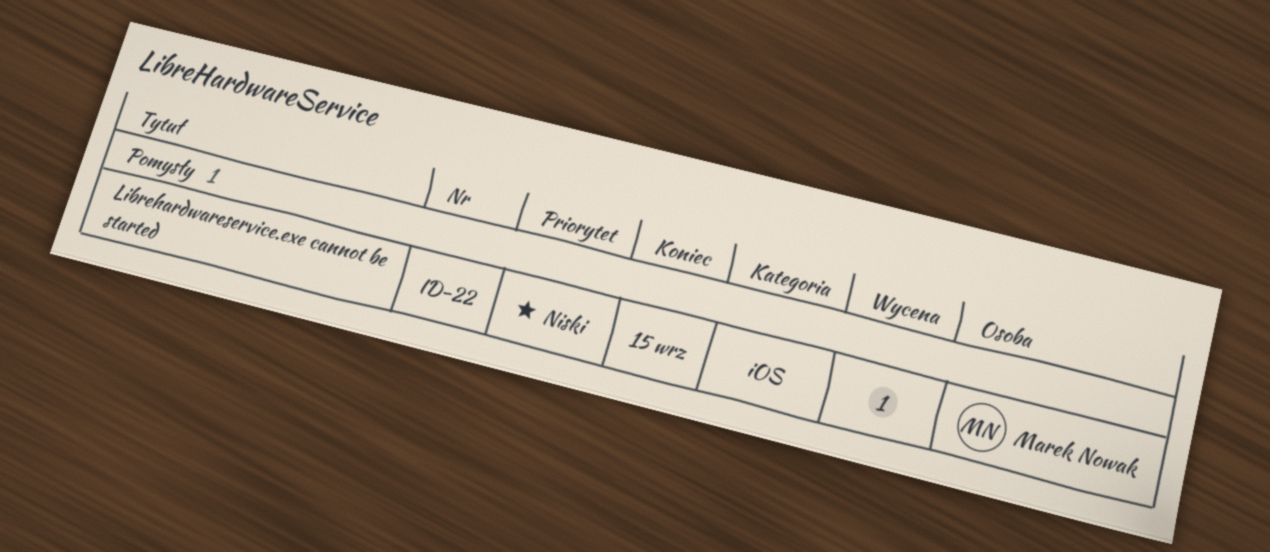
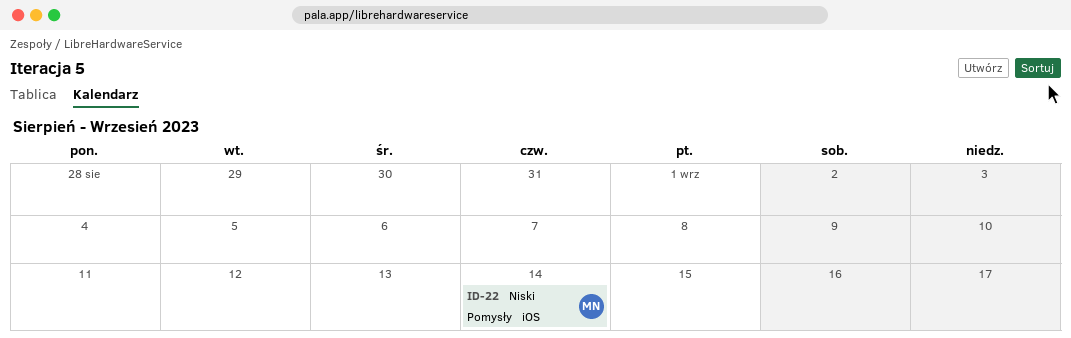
ID-22, due: Sep 15 -> Sep 14

